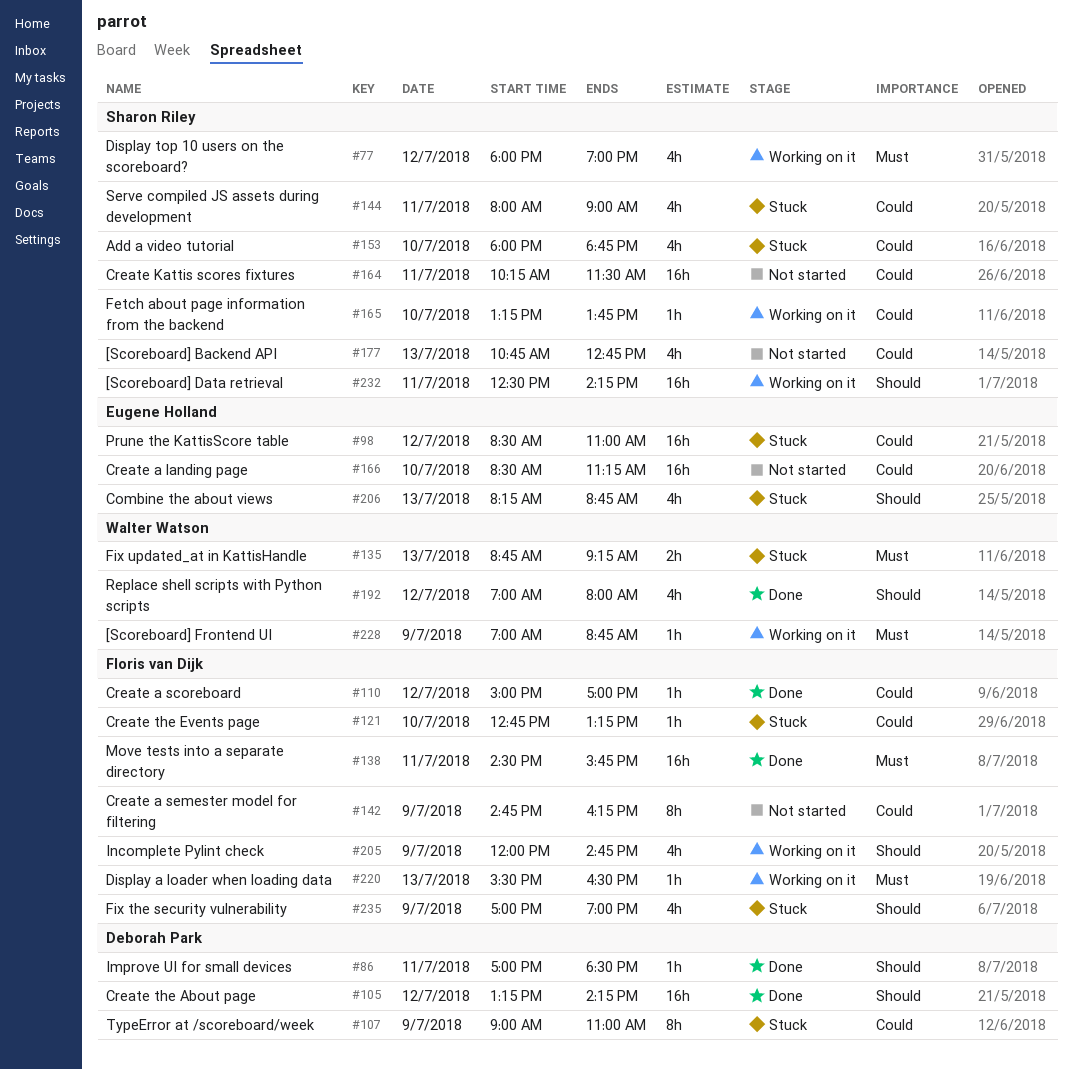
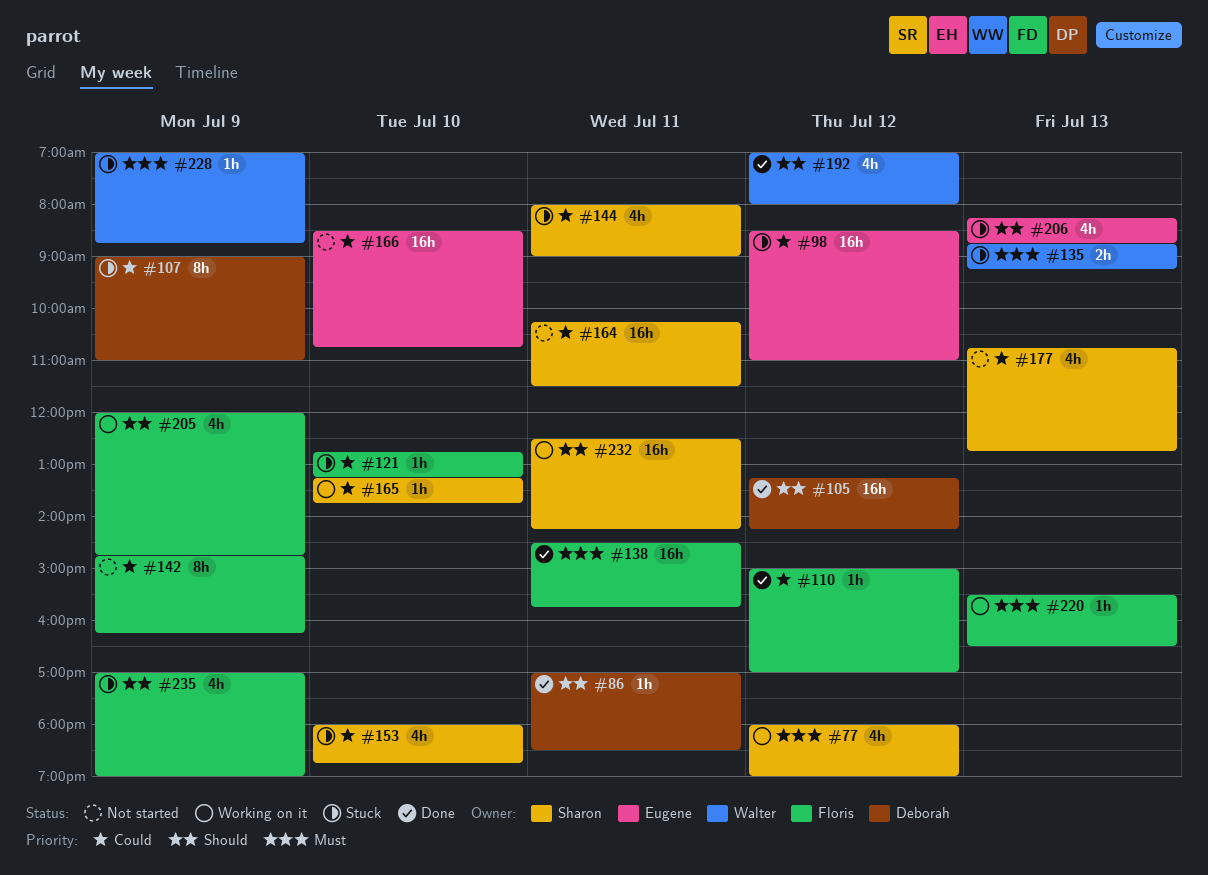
#166, ends: 11:15 -> 10:45
#228, status: Working on it -> Stuck

